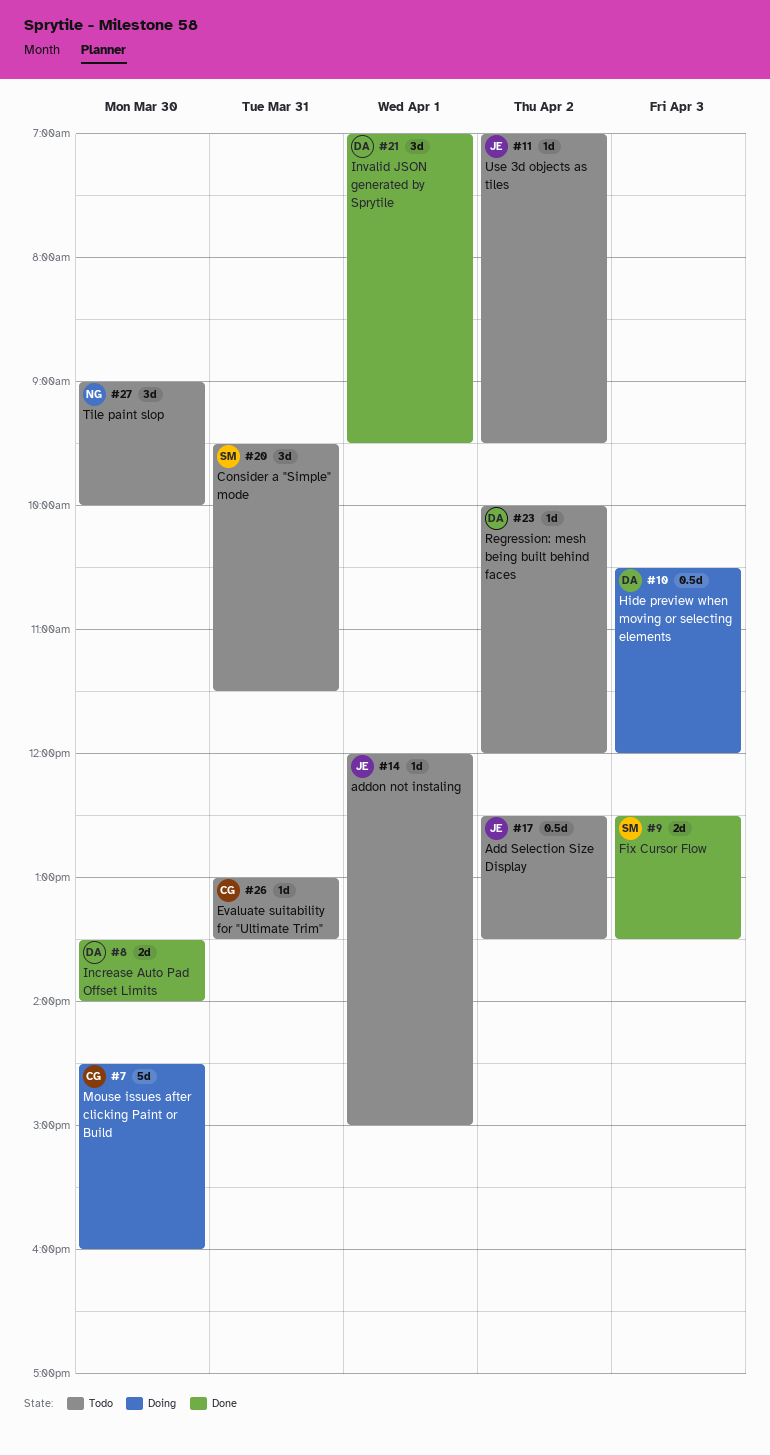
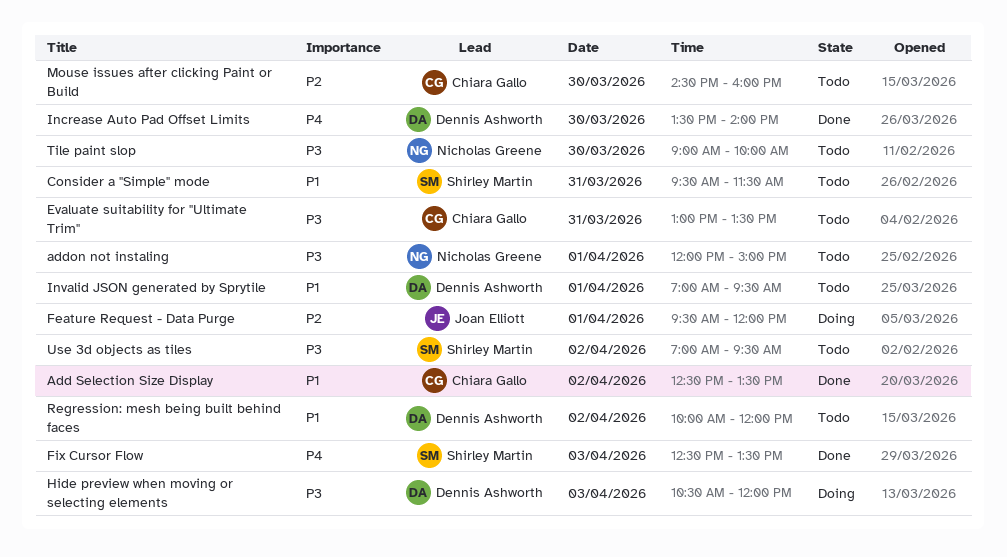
Add Selection Size Display, status: Todo -> Done
Add Selection Size Display, owner: Joan Elliott -> Chiara Gallo
addon not instaling, owner: Joan Elliott -> Nicholas Greene
Feature Request - Data Purge: none -> present
Invalid JSON generated by Sprytile, status: Done -> Todo
Mouse issues after clicking Paint or Build, status: Doing -> Todo
Use 3d objects as tiles, owner: Joan Elliott -> Shirley Martin

